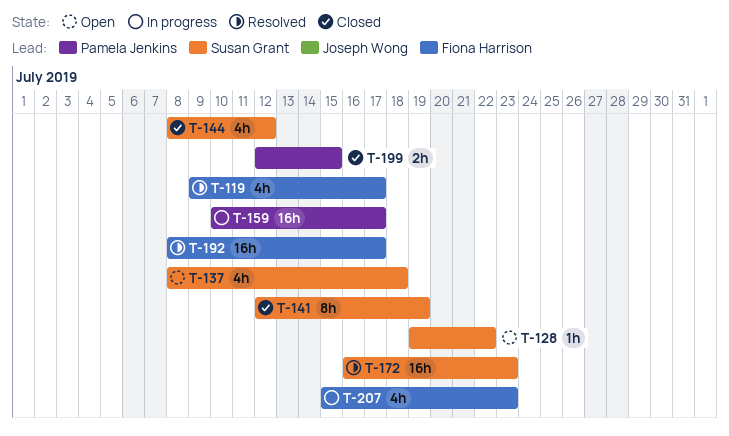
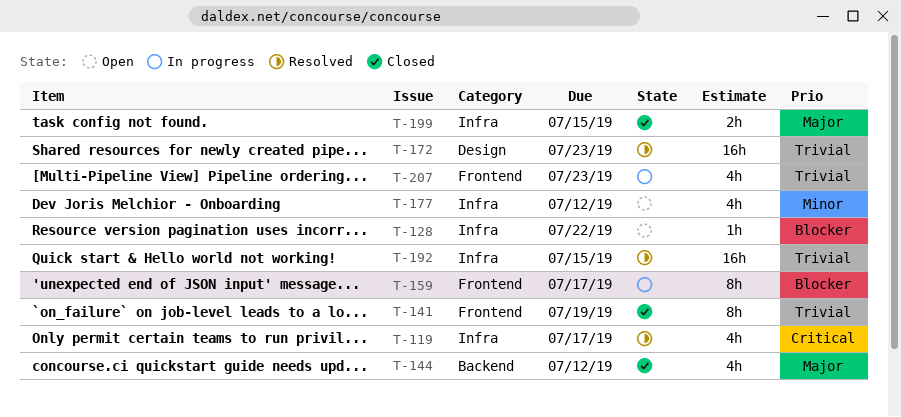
T-137: present -> none
T-159, estimate: 16h -> 8h
T-177: none -> present
T-192, due: Jul 17 -> Jul 15

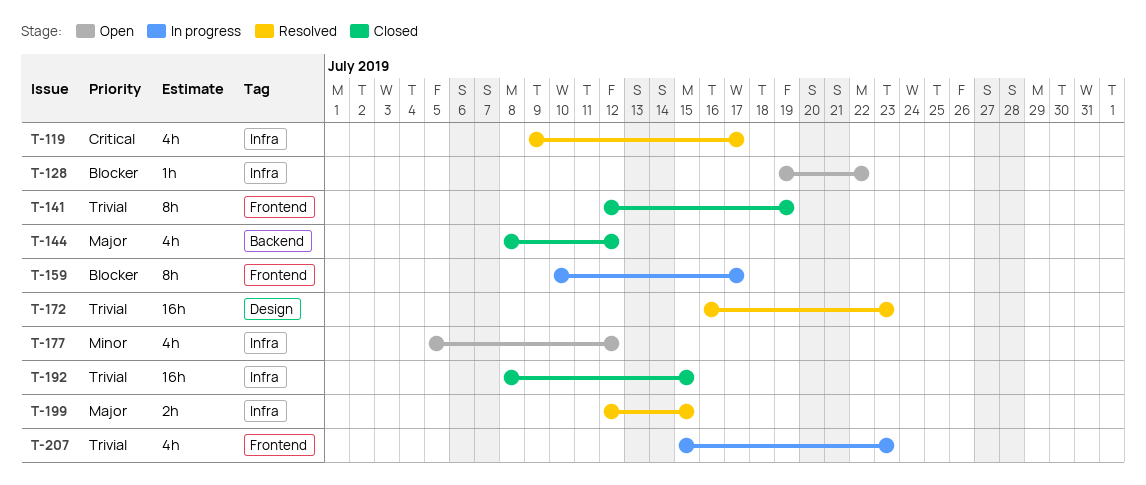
T-192, status: Resolved -> Closed
T-199, status: Closed -> Resolved

